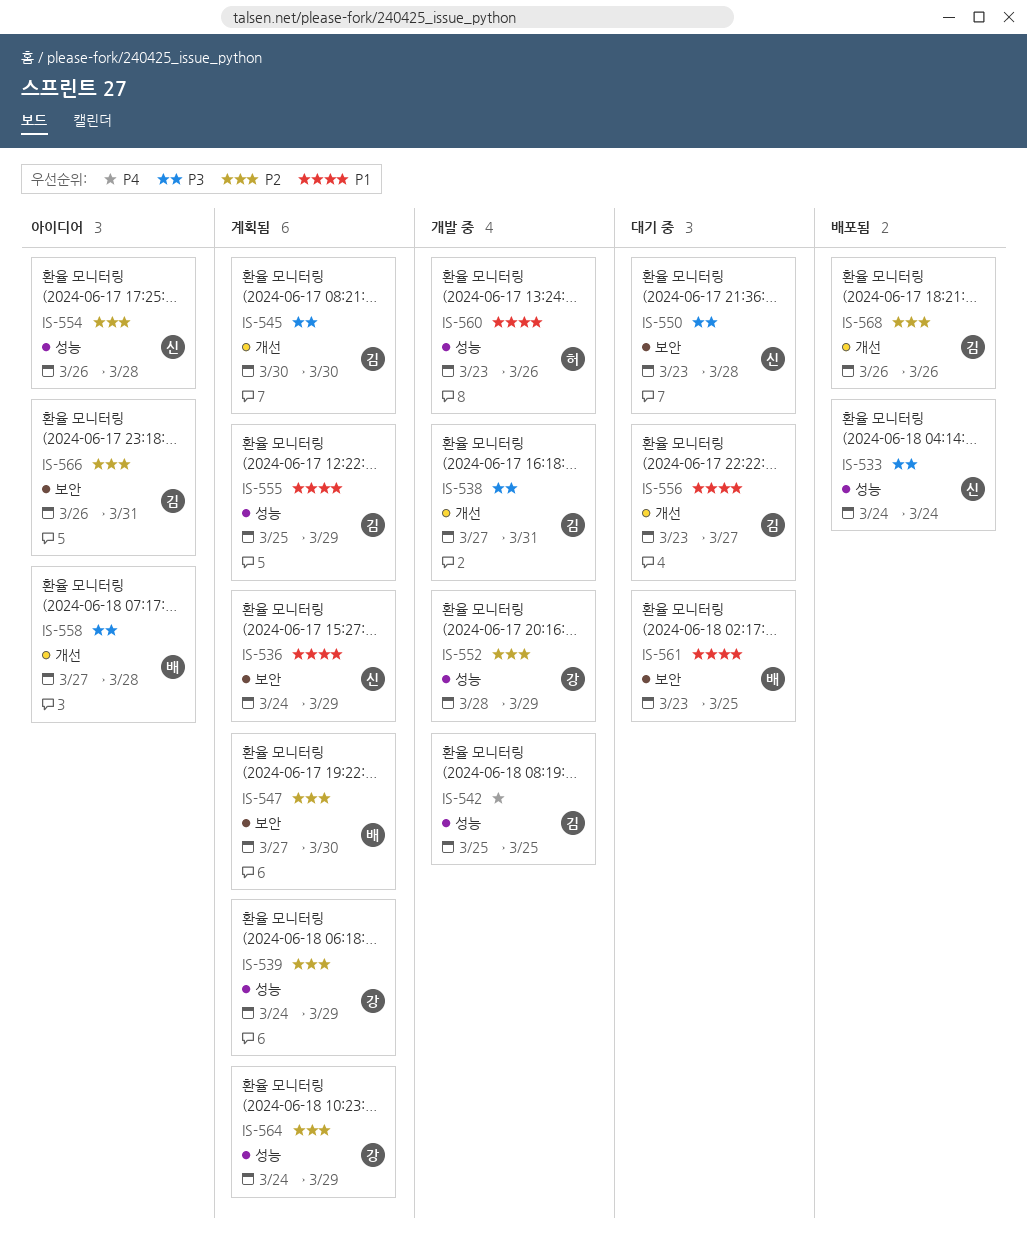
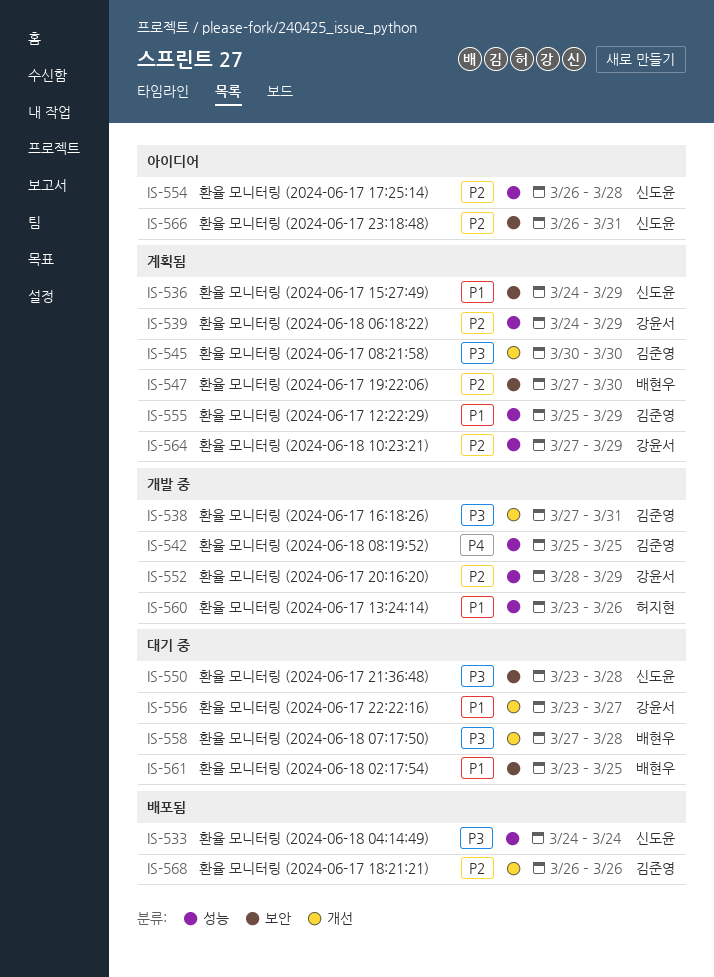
IS-556, owner: 김준영 -> 강윤서
IS-558, status: 아이디어 -> 대기 중
IS-564, start: Mar 24 -> Mar 27
IS-566, owner: 김준영 -> 신도윤

